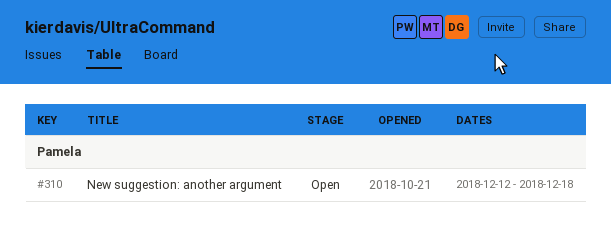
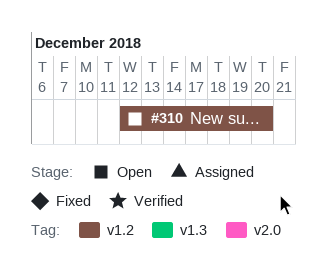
#310, due: Dec 18 -> Dec 20

